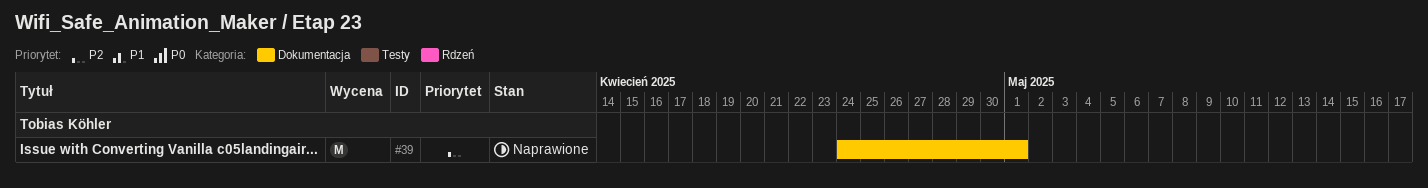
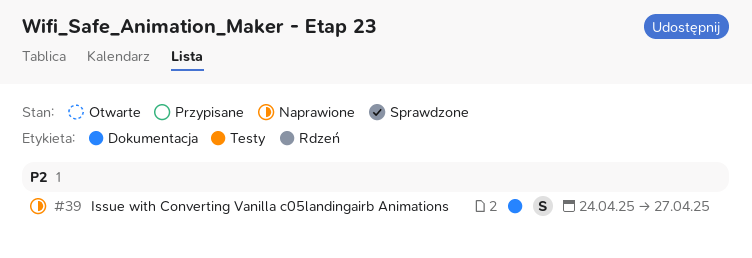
#39, estimate: M -> S
#39, due: May 1 -> Apr 27

